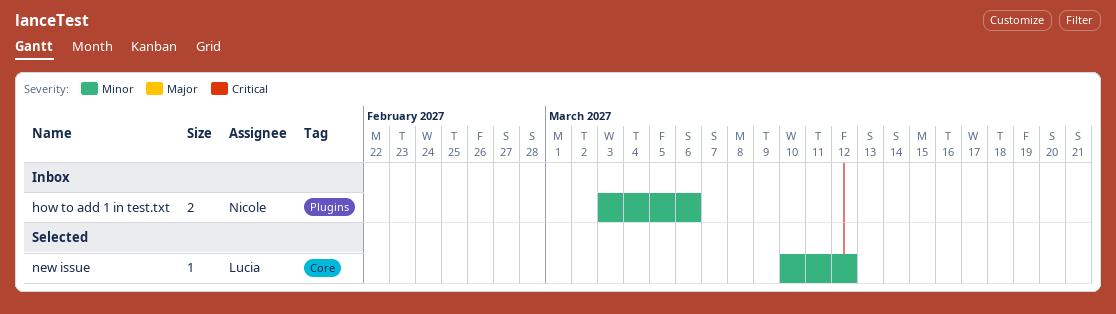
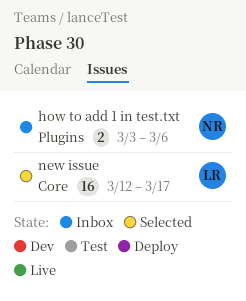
new issue, estimate: 1 -> 16
new issue, start: Mar 10 -> Mar 12
new issue, due: Mar 12 -> Mar 17

